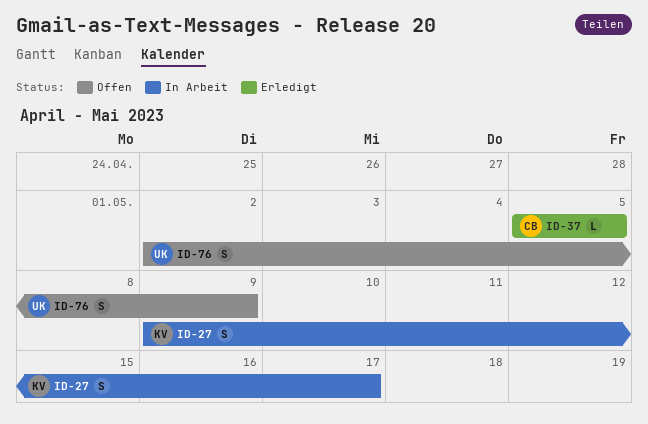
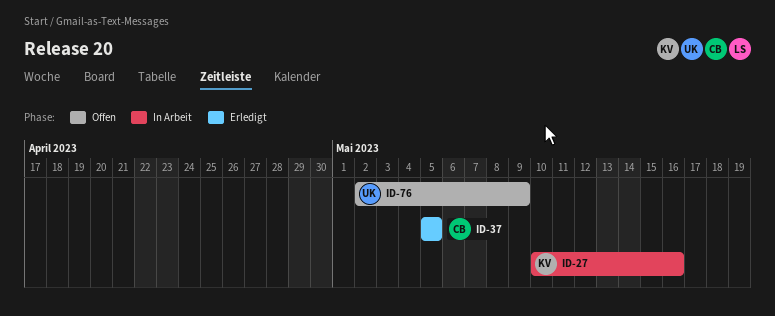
ID-27, start: May 9 -> May 10
ID-27, due: May 17 -> May 16

